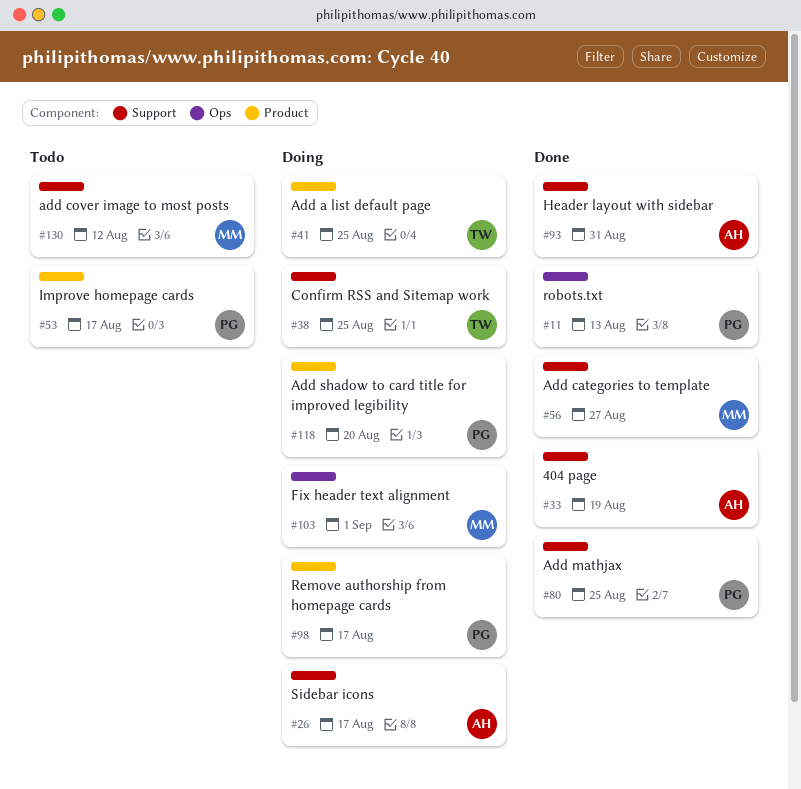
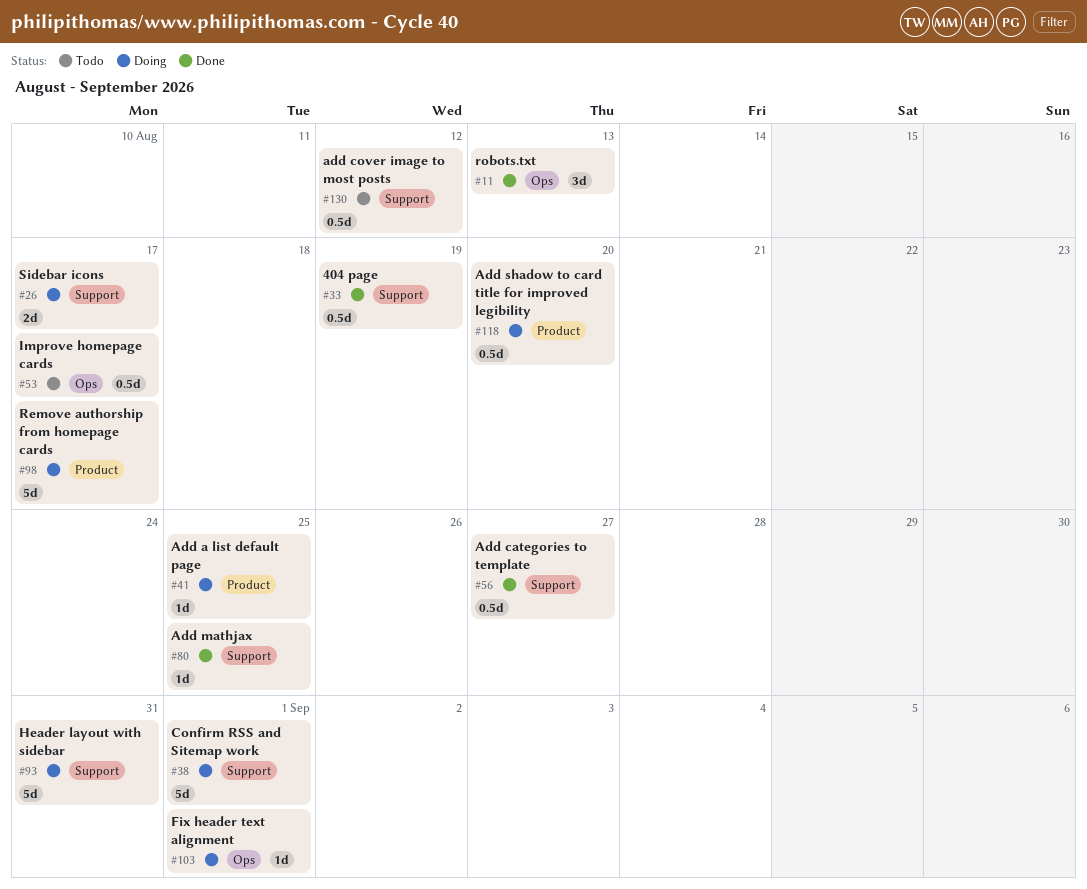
#38, due: Aug 25 -> Sep 1
#53, label: Product -> Ops
#93, status: Done -> Doing

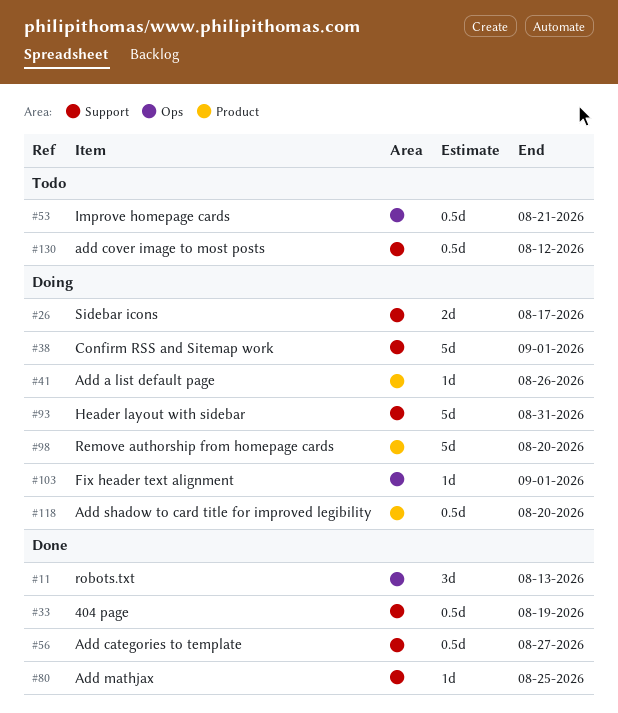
#41, due: Aug 25 -> Aug 26
#53, due: Aug 17 -> Aug 21
#98, due: Aug 17 -> Aug 20

